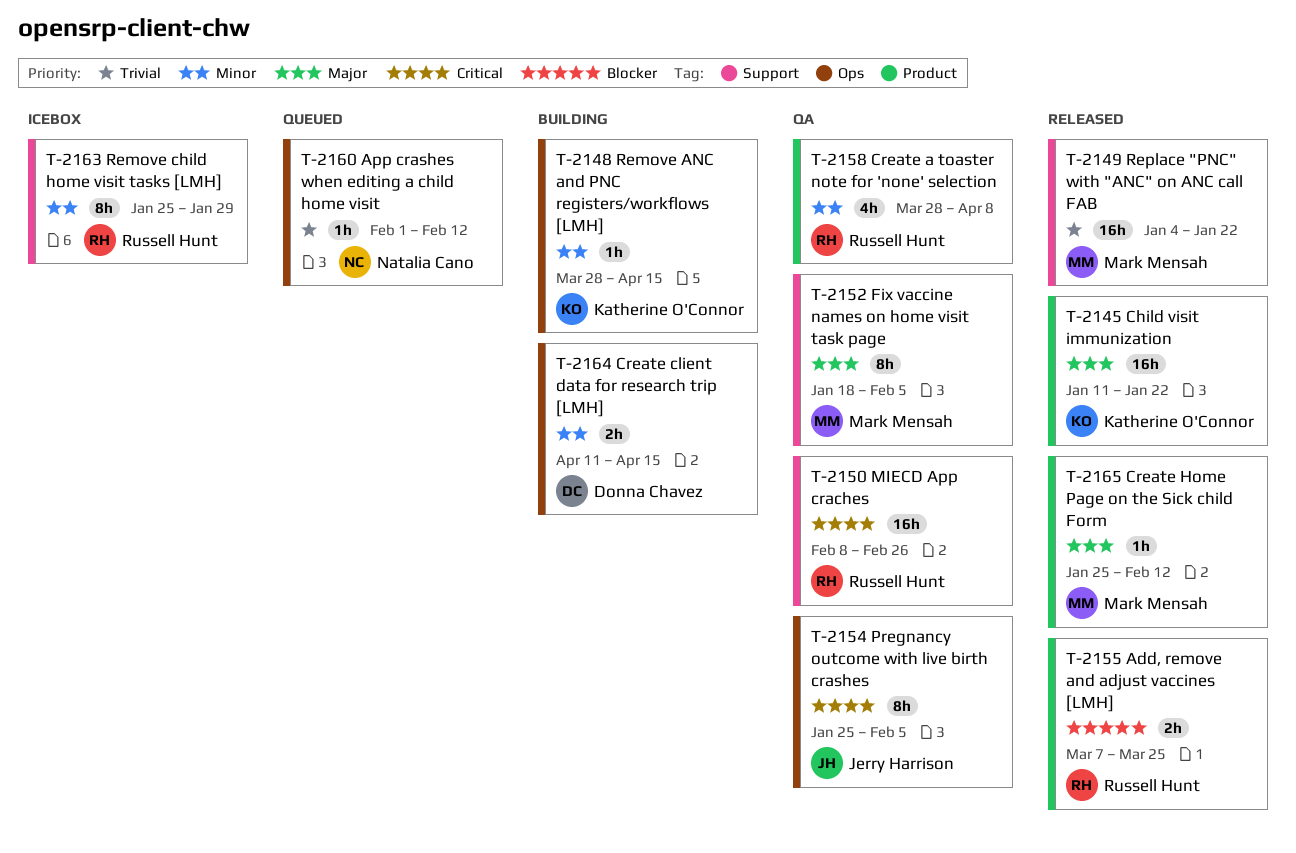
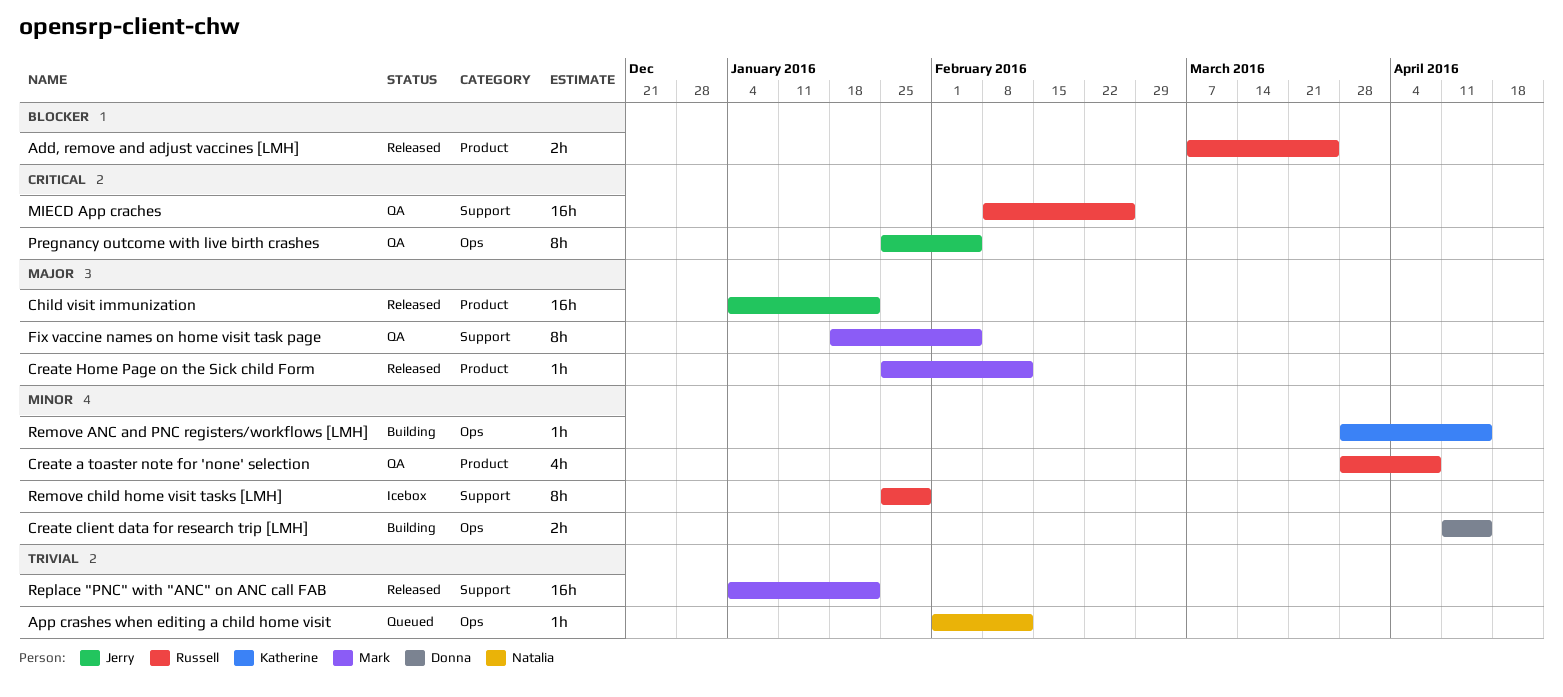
Child visit immunization, owner: Katherine O'Connor -> Jerry Harrison
Child visit immunization, start: Jan 11 -> Jan 4

